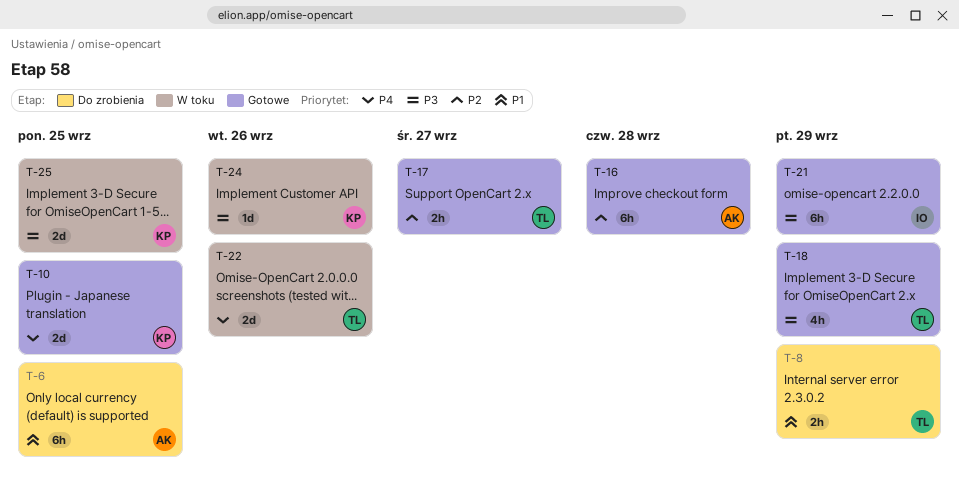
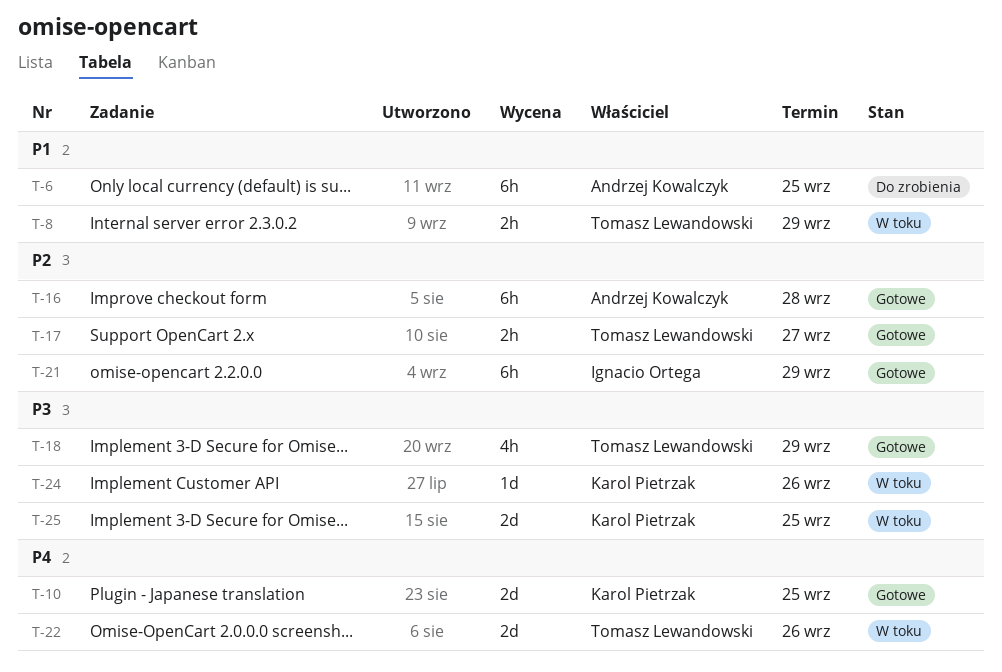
T-8, status: Do zrobienia -> W toku
T-21, priority: P3 -> P2

